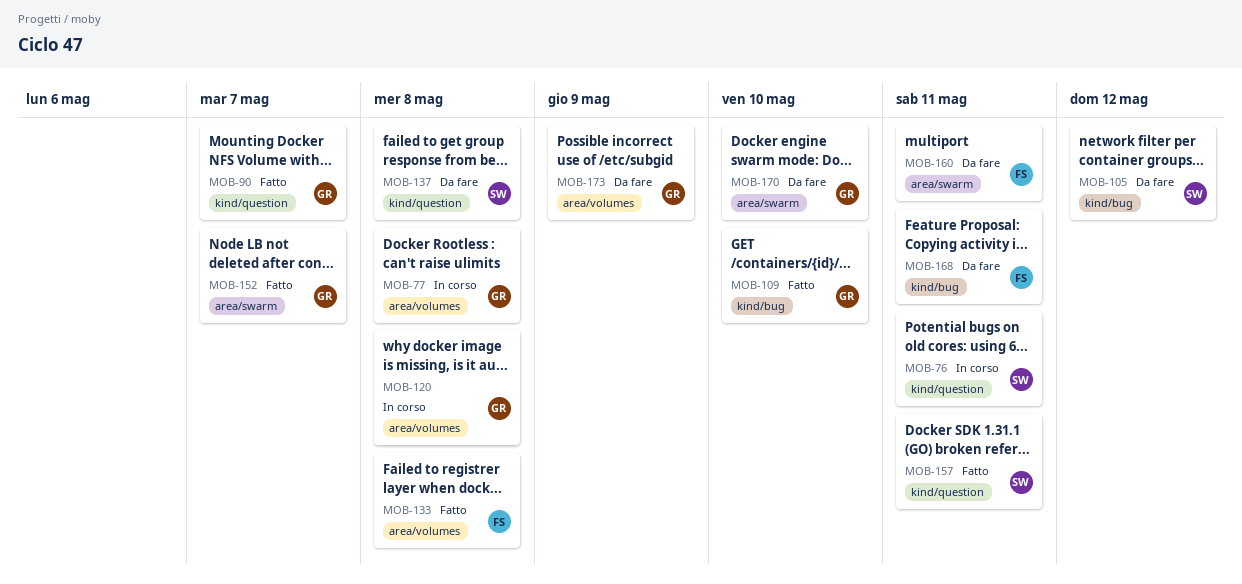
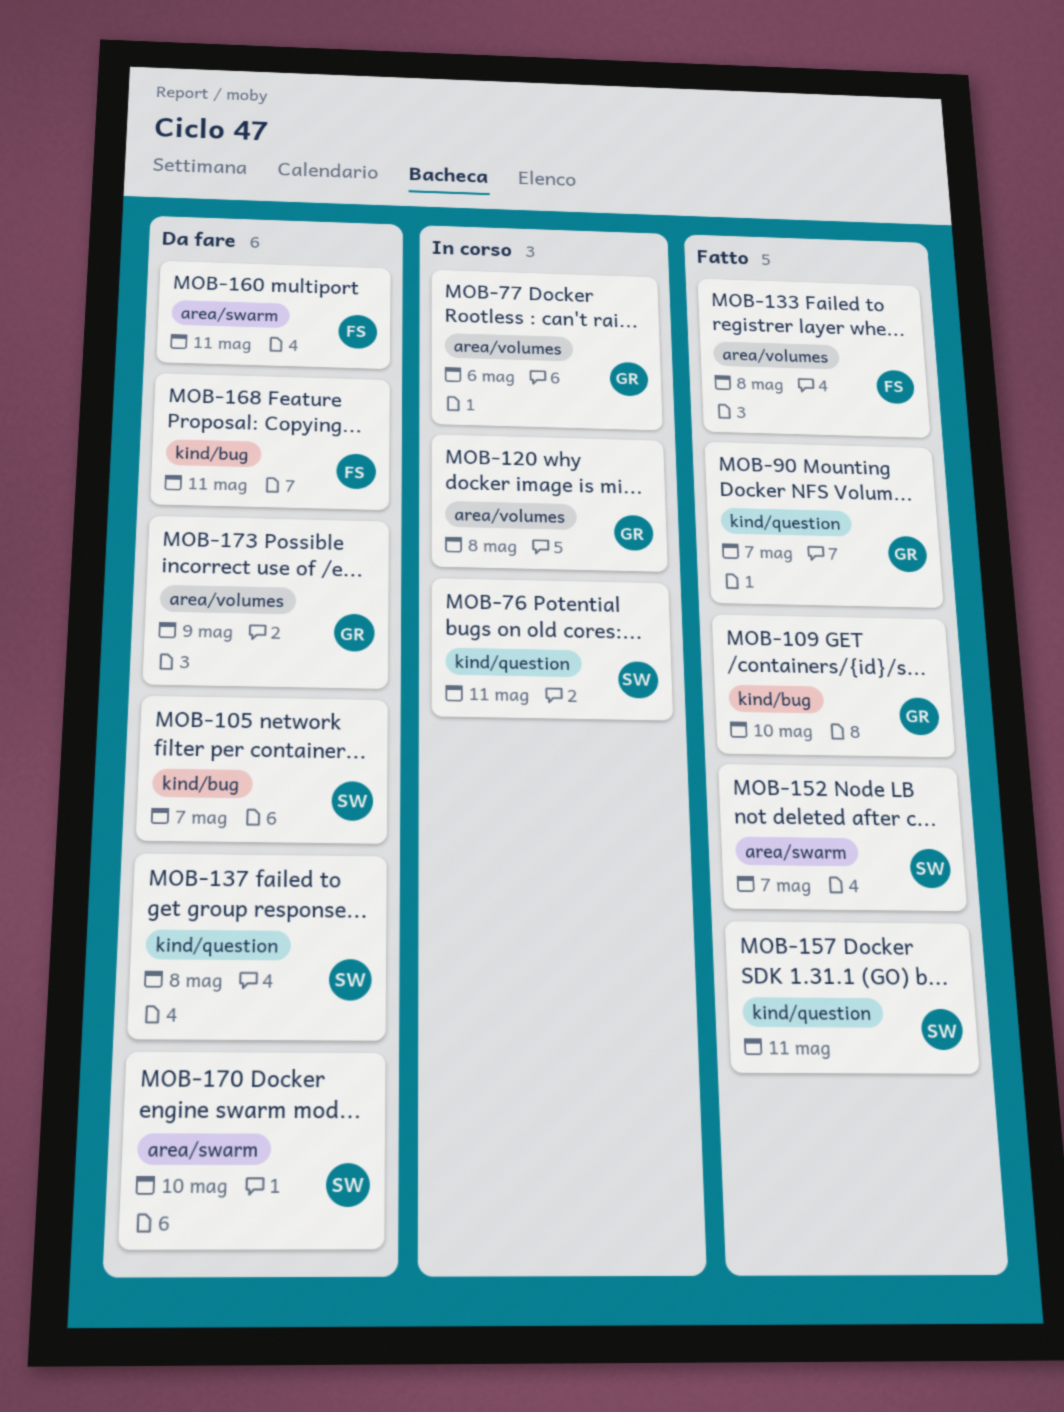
MOB-77, due: May 8 -> May 6
MOB-105, due: May 12 -> May 7
MOB-152, owner: GR -> SW
MOB-170, owner: GR -> SW

